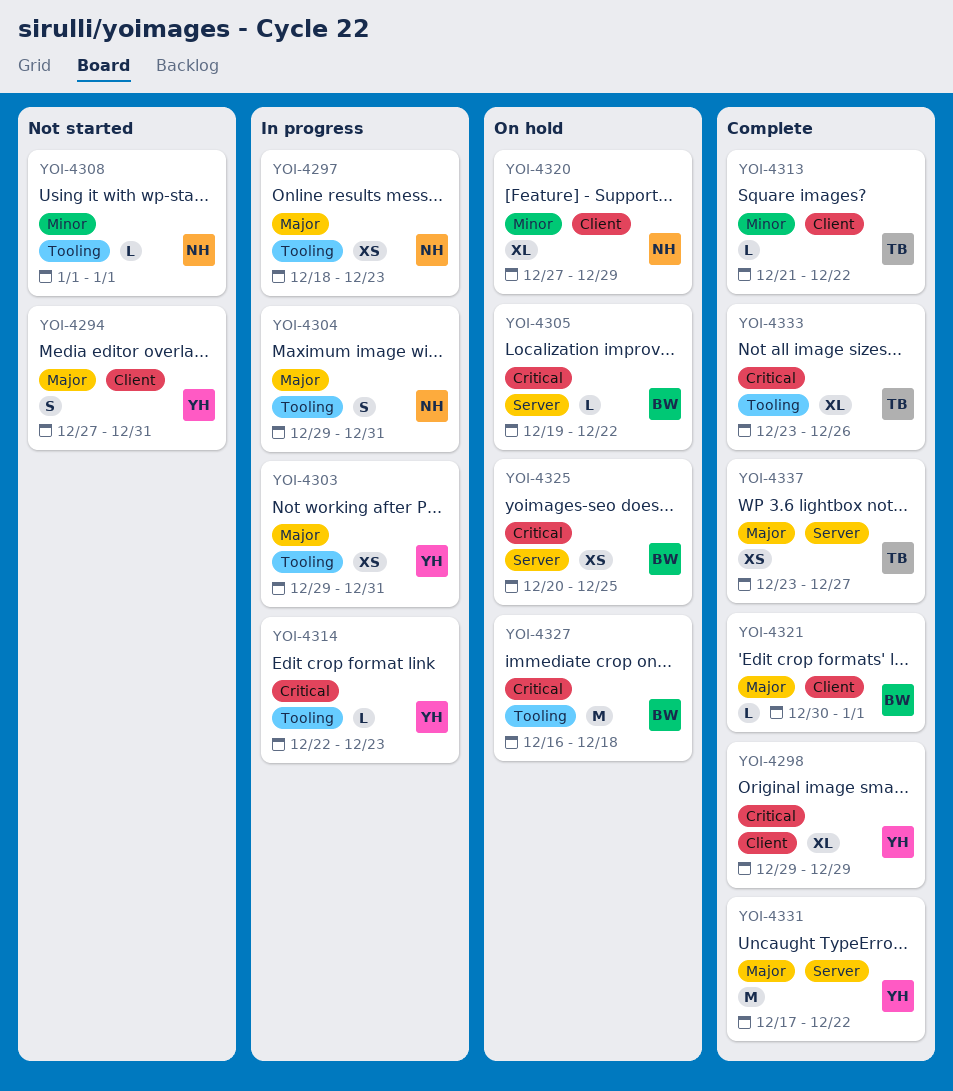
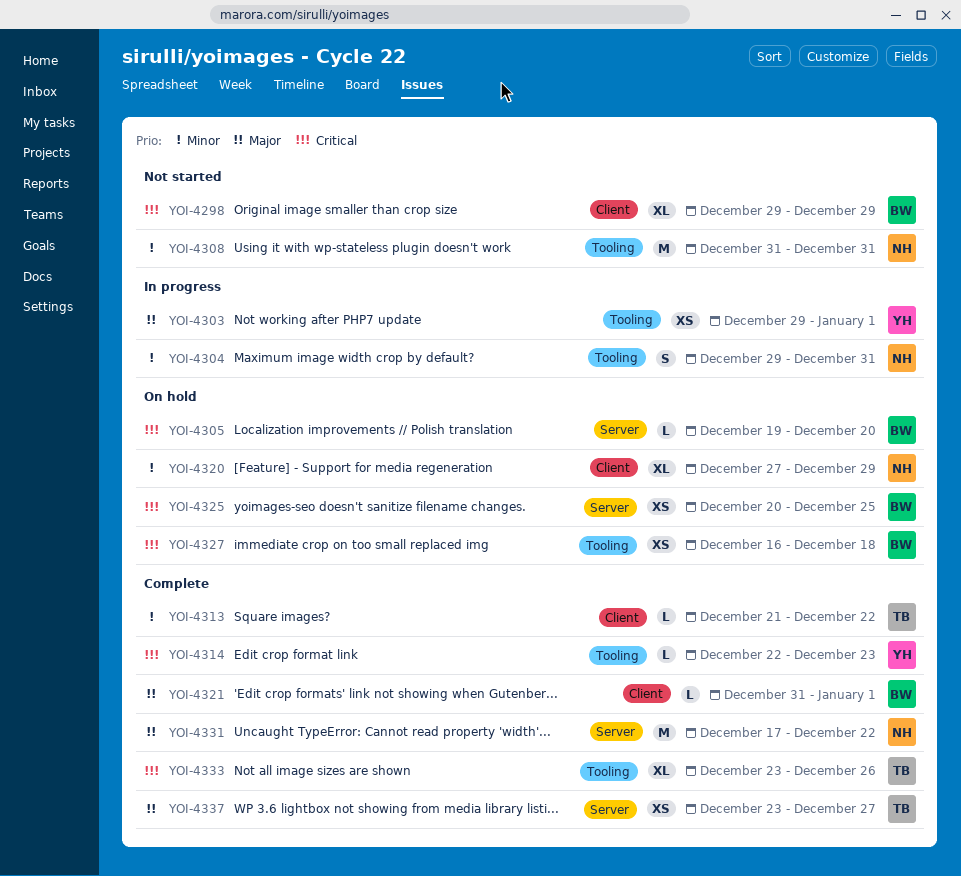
YOI-4294: present -> none
YOI-4297: present -> none
YOI-4298, status: Complete -> Not started
YOI-4298, owner: YH -> BW
YOI-4303, due: Dec 31 -> Jan 1
YOI-4304, priority: Major -> Minor
YOI-4305, due: Dec 22 -> Dec 20
YOI-4308, estimate: L -> M
YOI-4308, start: Jan 1 -> Dec 31
YOI-4308, due: Jan 1 -> Dec 31
YOI-4314, status: In progress -> Complete
YOI-4321, start: Dec 30 -> Dec 31
YOI-4327, estimate: M -> XS
YOI-4331, owner: YH -> NH

